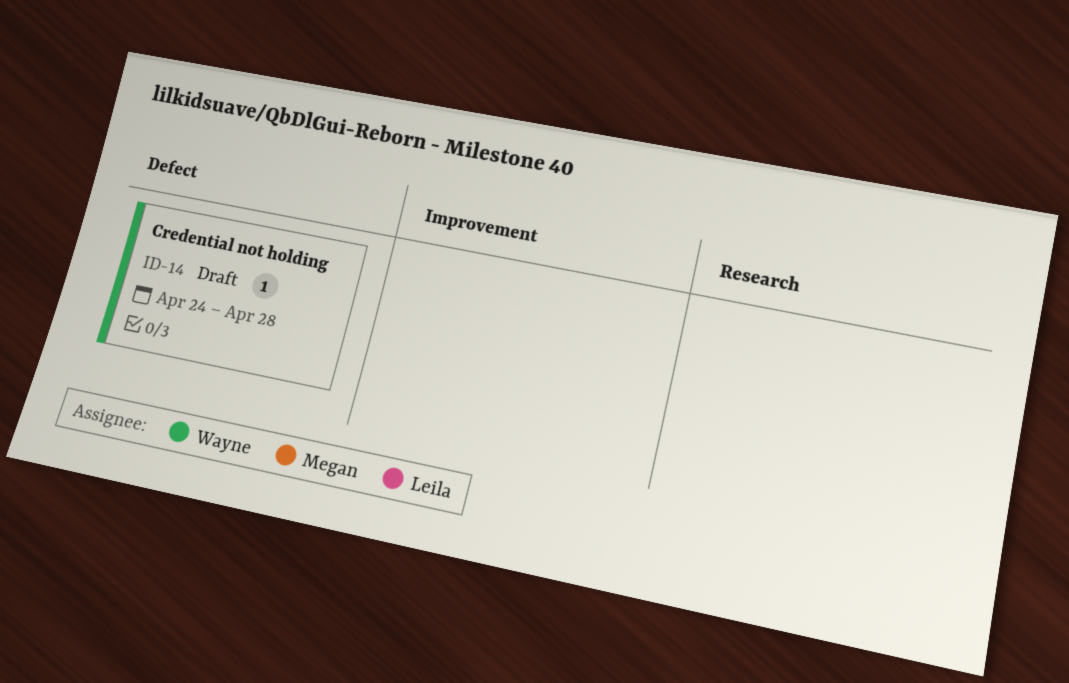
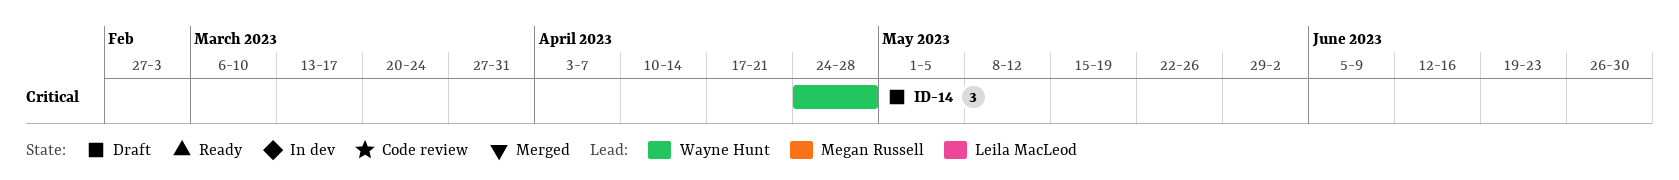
ID-14, estimate: 1 -> 3

